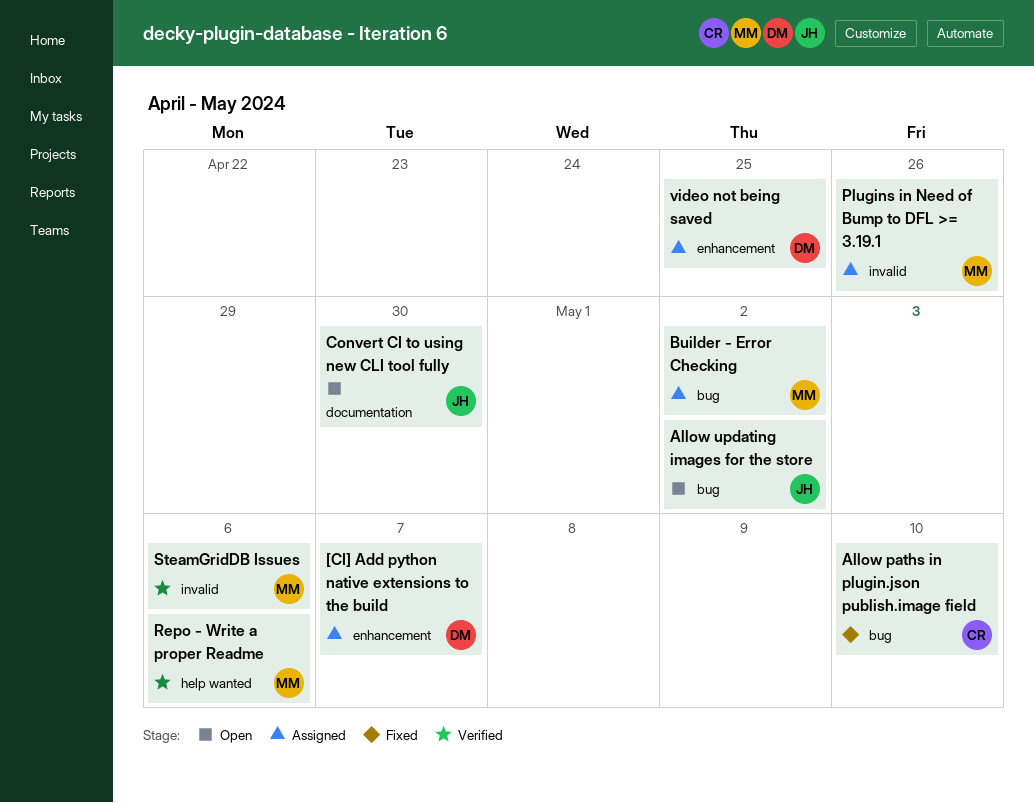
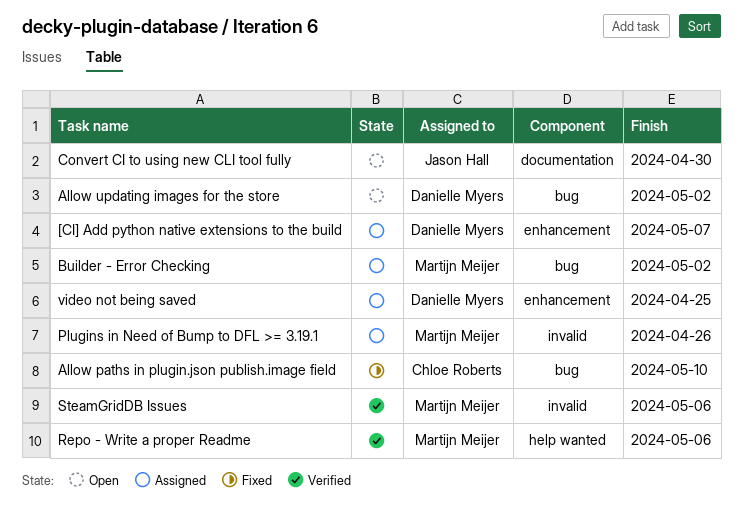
Allow updating images for the store, owner: Jason Hall -> Danielle Myers

